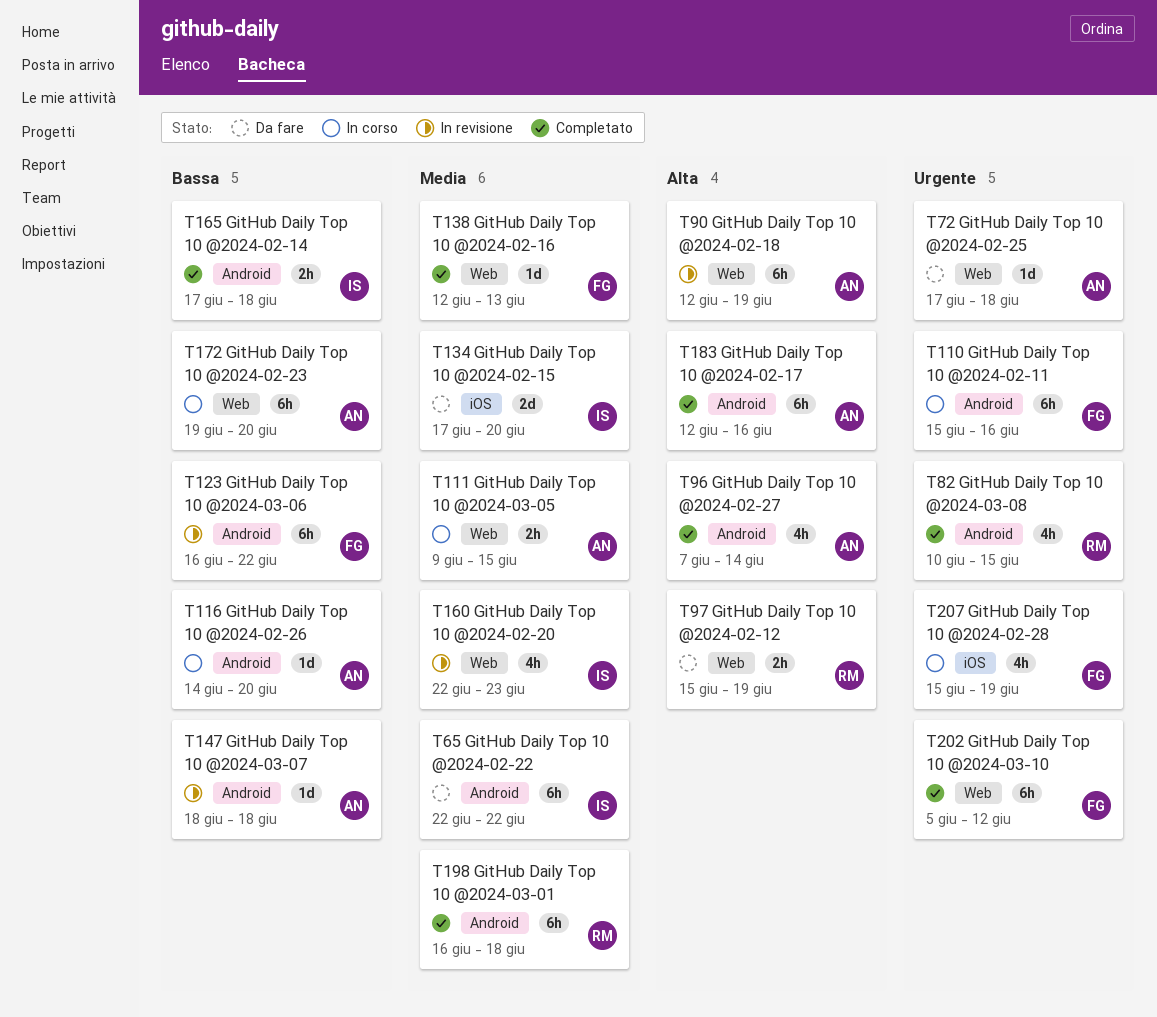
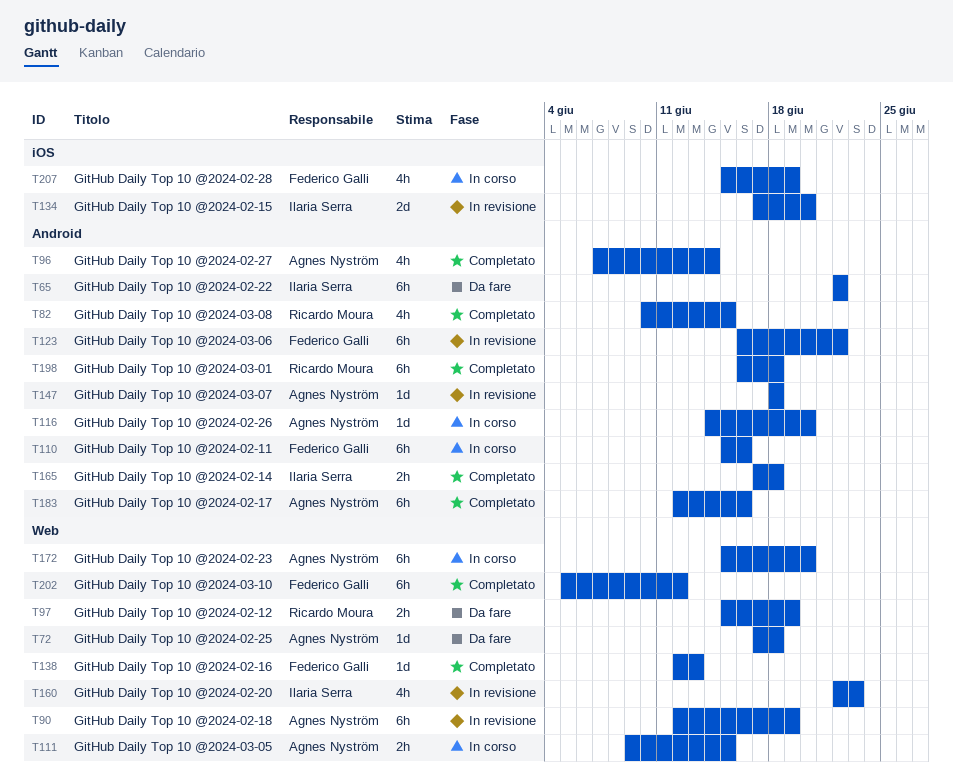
T134, status: Da fare -> In revisione
T172, start: Jun 19 -> Jun 15

